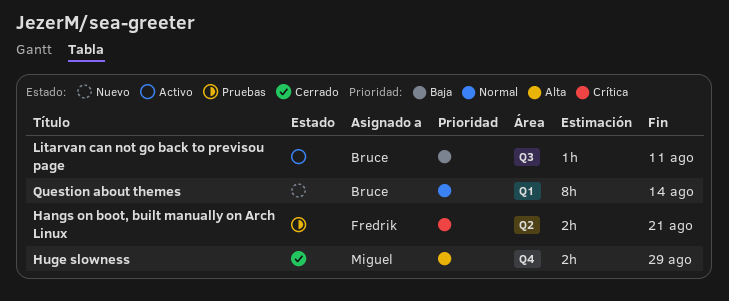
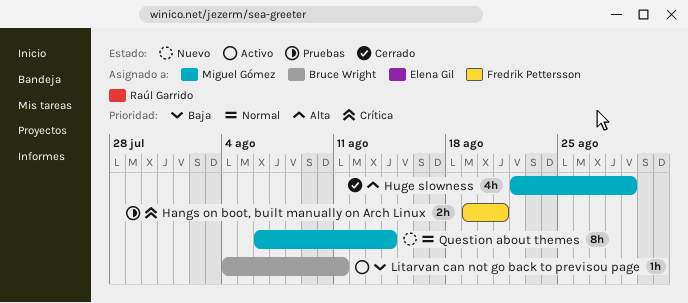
Huge slowness, estimate: 2h -> 4h
Question about themes, owner: Bruce Wright -> Miguel Gómez

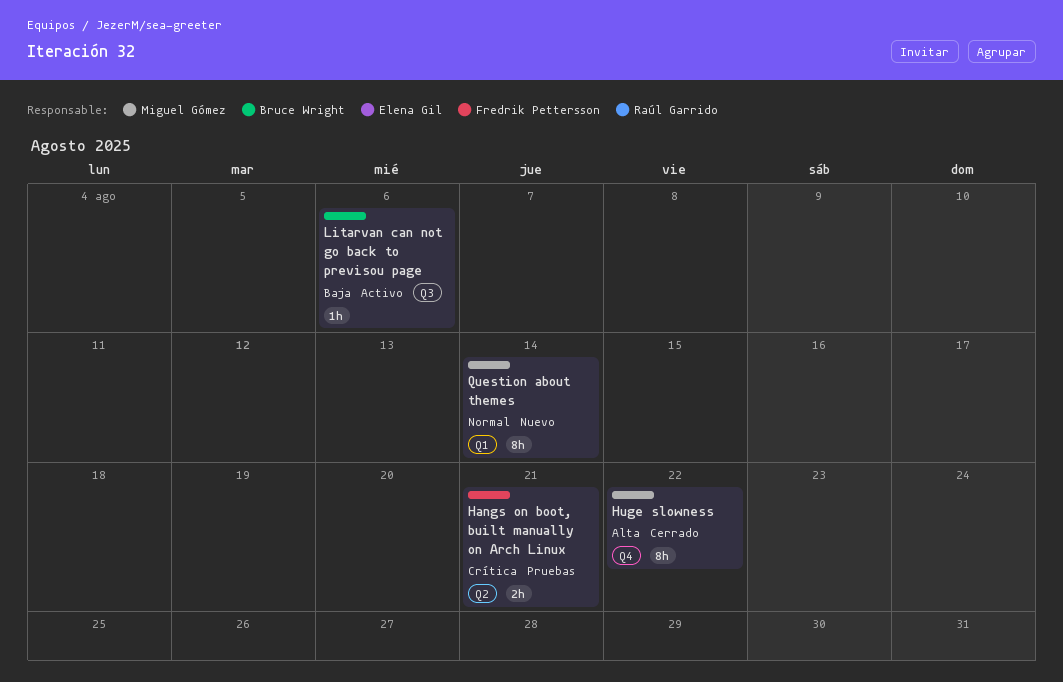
Huge slowness, estimate: 4h -> 8h
Huge slowness, due: Aug 29 -> Aug 22
Litarvan can not go back to previsou page, due: Aug 11 -> Aug 6

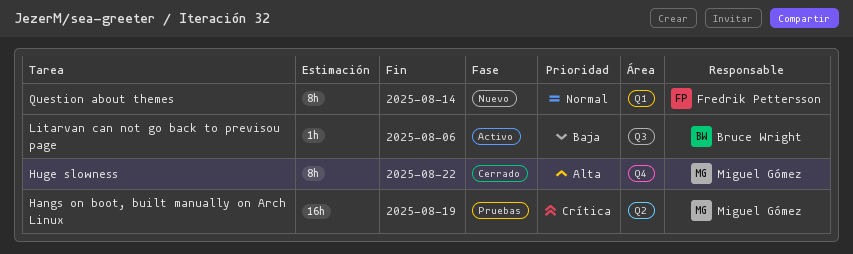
Hangs on boot, built manually on Arch Linux, owner: Fredrik Pettersson -> Miguel Gómez
Hangs on boot, built manually on Arch Linux, estimate: 2h -> 16h
Hangs on boot, built manually on Arch Linux, due: Aug 21 -> Aug 19
Question about themes, owner: Miguel Gómez -> Fredrik Pettersson

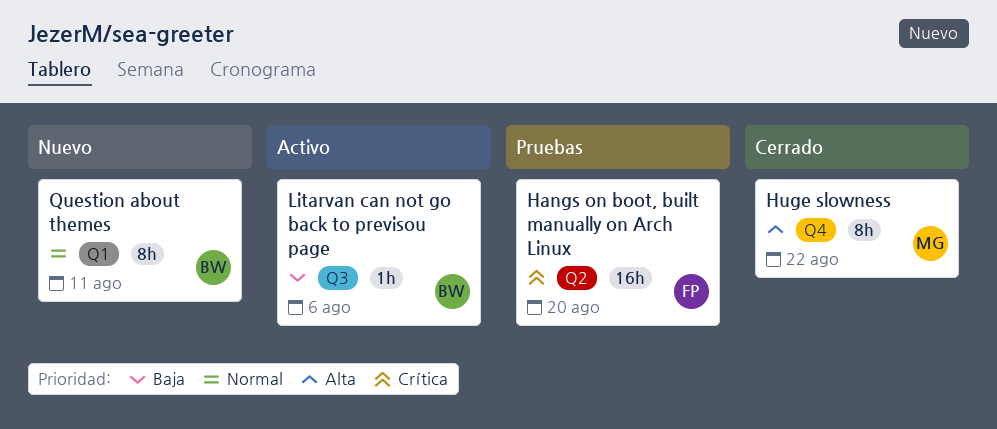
Hangs on boot, built manually on Arch Linux, owner: Miguel Gómez -> Fredrik Pettersson
Hangs on boot, built manually on Arch Linux, due: Aug 19 -> Aug 20
Question about themes, owner: Fredrik Pettersson -> Bruce Wright
Question about themes, due: Aug 14 -> Aug 11

